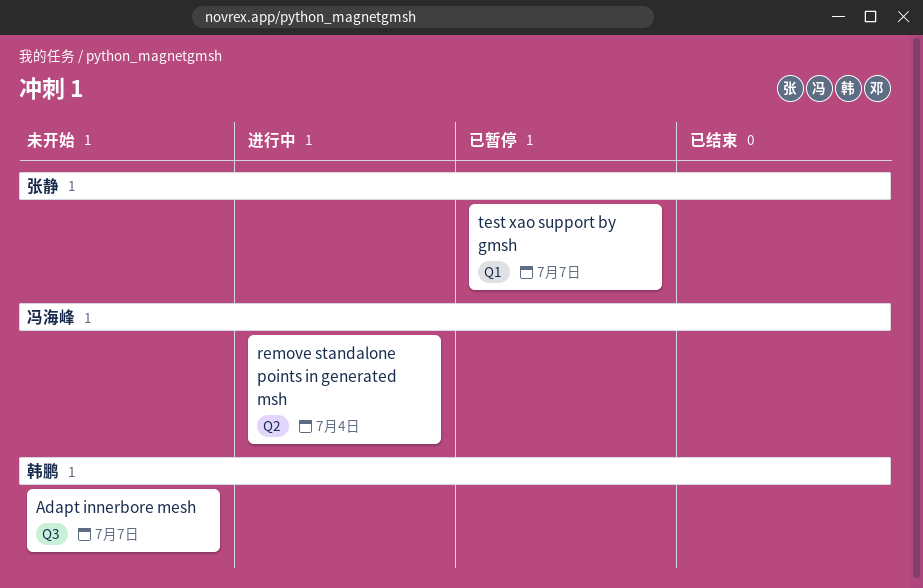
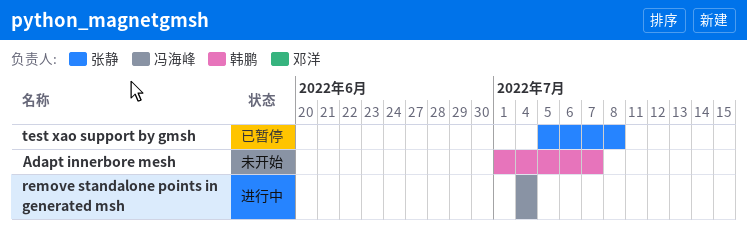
test xao support by gmsh, due: Jul 7 -> Jul 8

